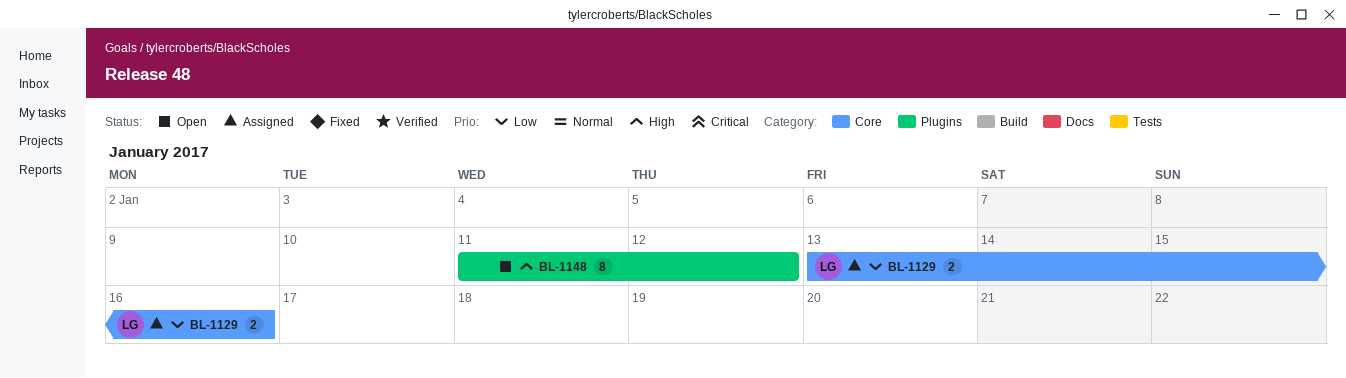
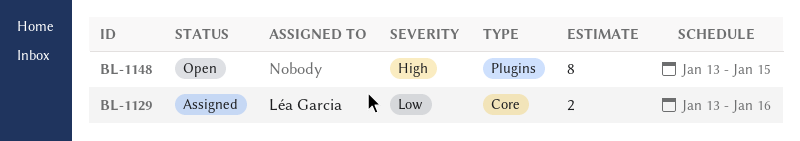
BL-1148, start: Jan 11 -> Jan 13
BL-1148, due: Jan 12 -> Jan 15

